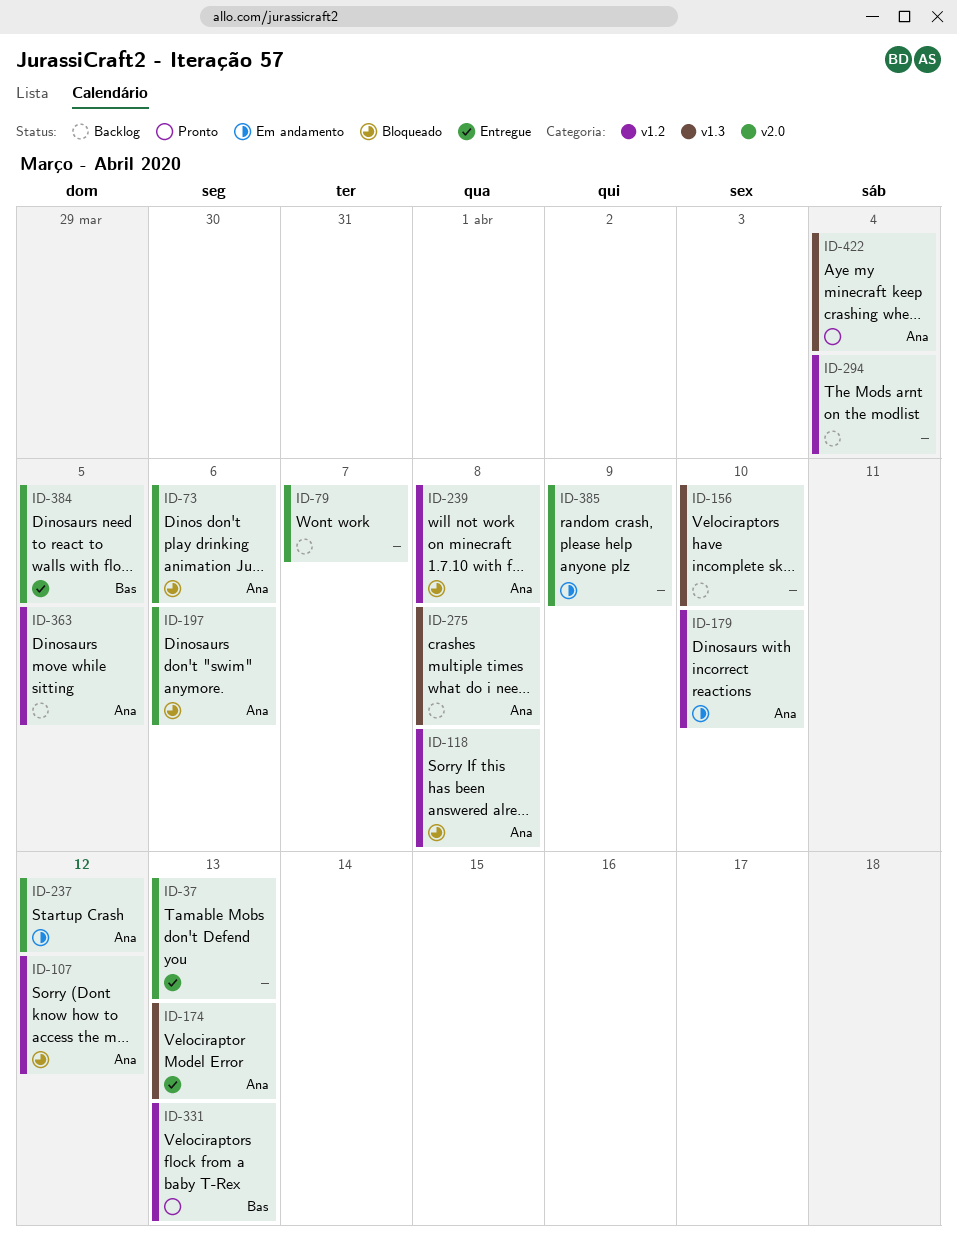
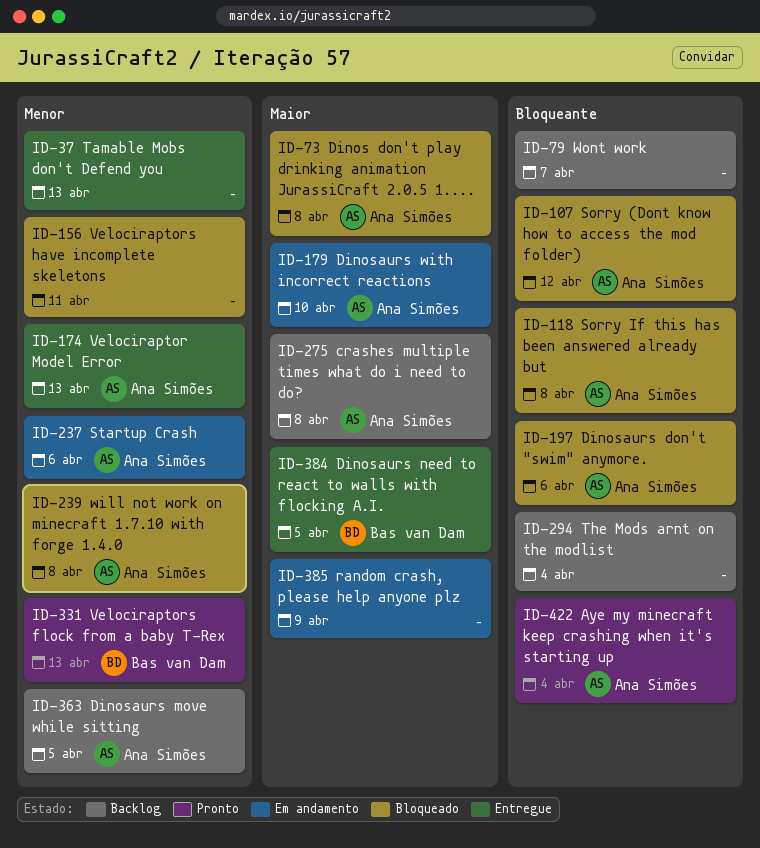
ID-73, due: Apr 6 -> Apr 8
ID-156, status: Backlog -> Bloqueado
ID-156, due: Apr 10 -> Apr 11
ID-237, due: Apr 12 -> Apr 6

